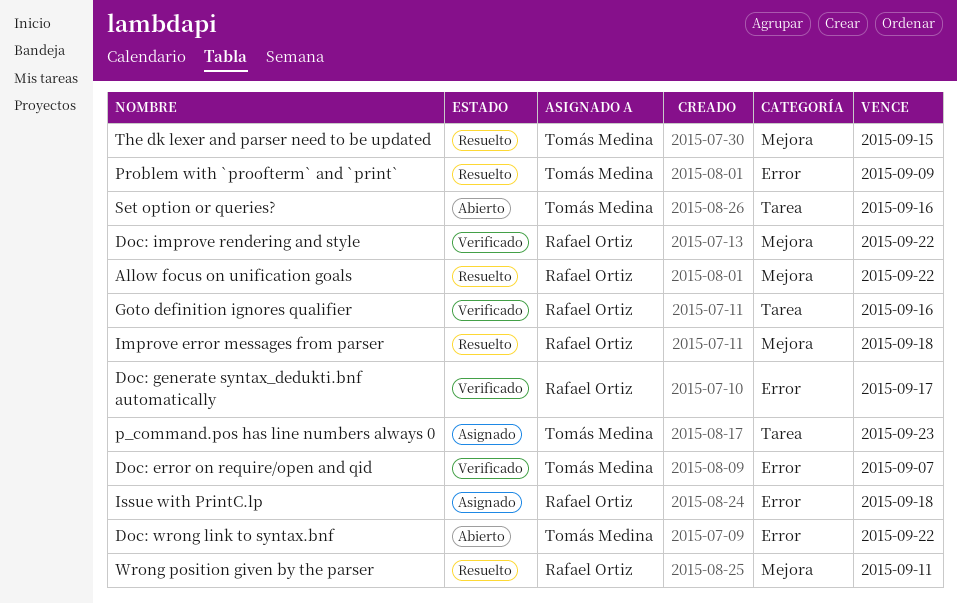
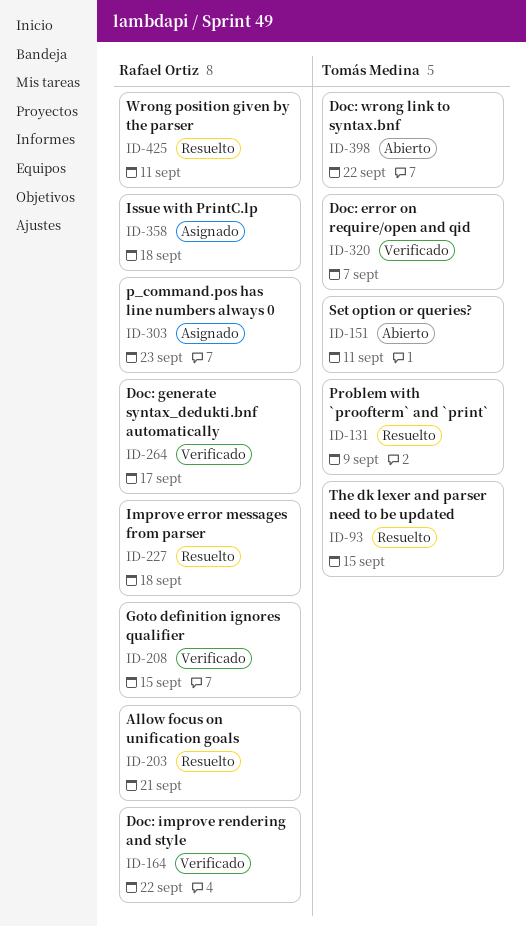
Allow focus on unification goals, due: Sep 22 -> Sep 21
Goto definition ignores qualifier, due: Sep 16 -> Sep 15
p_command.pos has line numbers always 0, owner: Tomás Medina -> Rafael Ortiz
Set option or queries?, due: Sep 16 -> Sep 11

